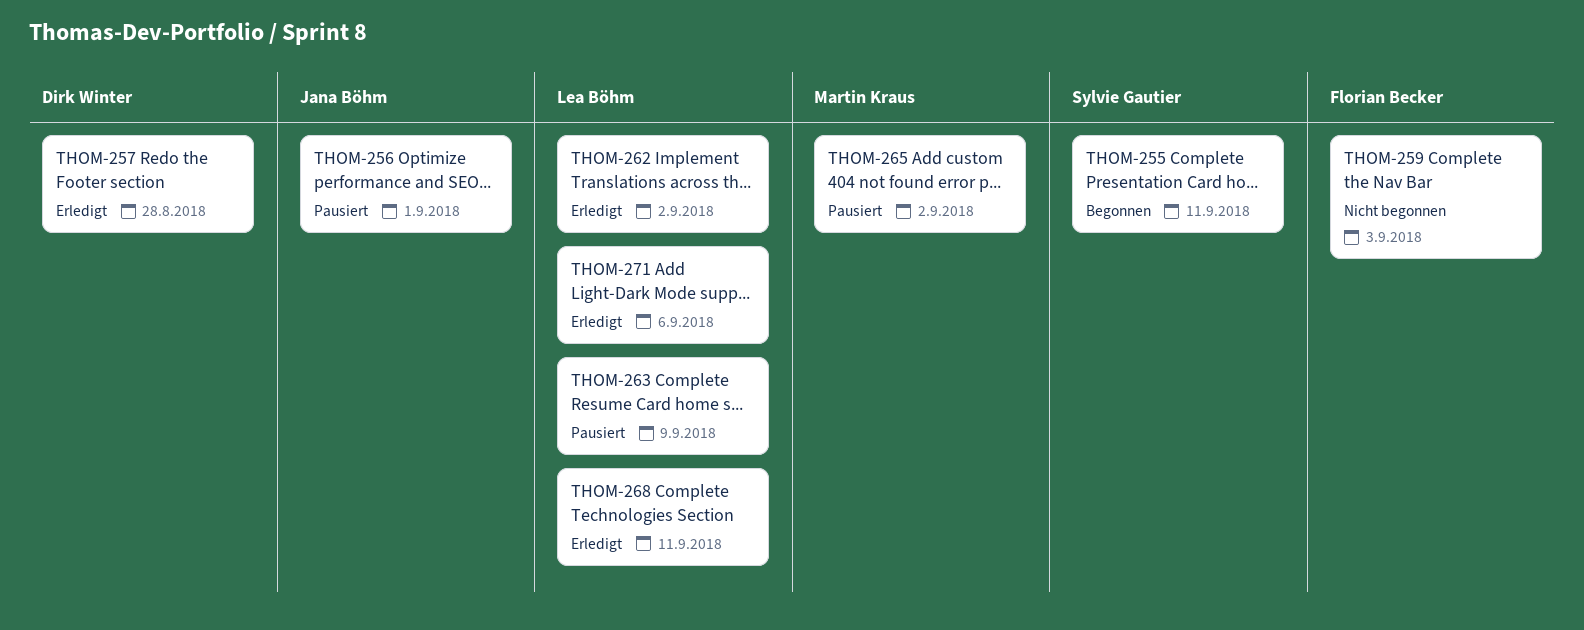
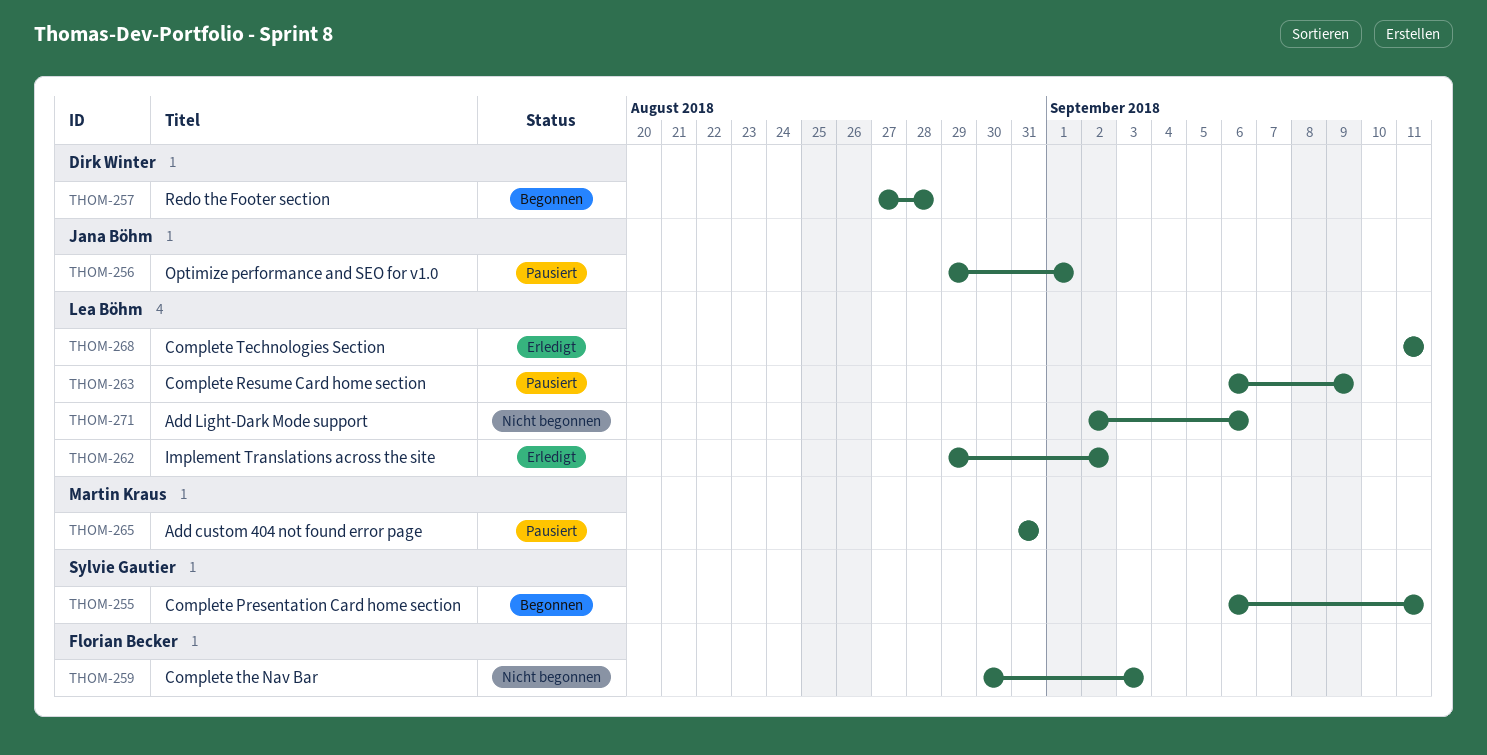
THOM-257, status: Erledigt -> Begonnen
THOM-265, due: Sep 2 -> Aug 31
THOM-271, status: Erledigt -> Nicht begonnen

